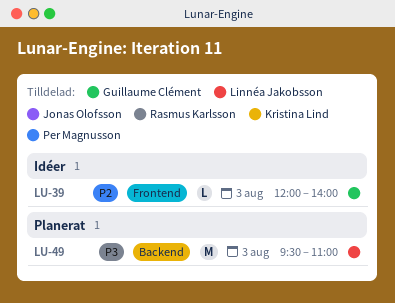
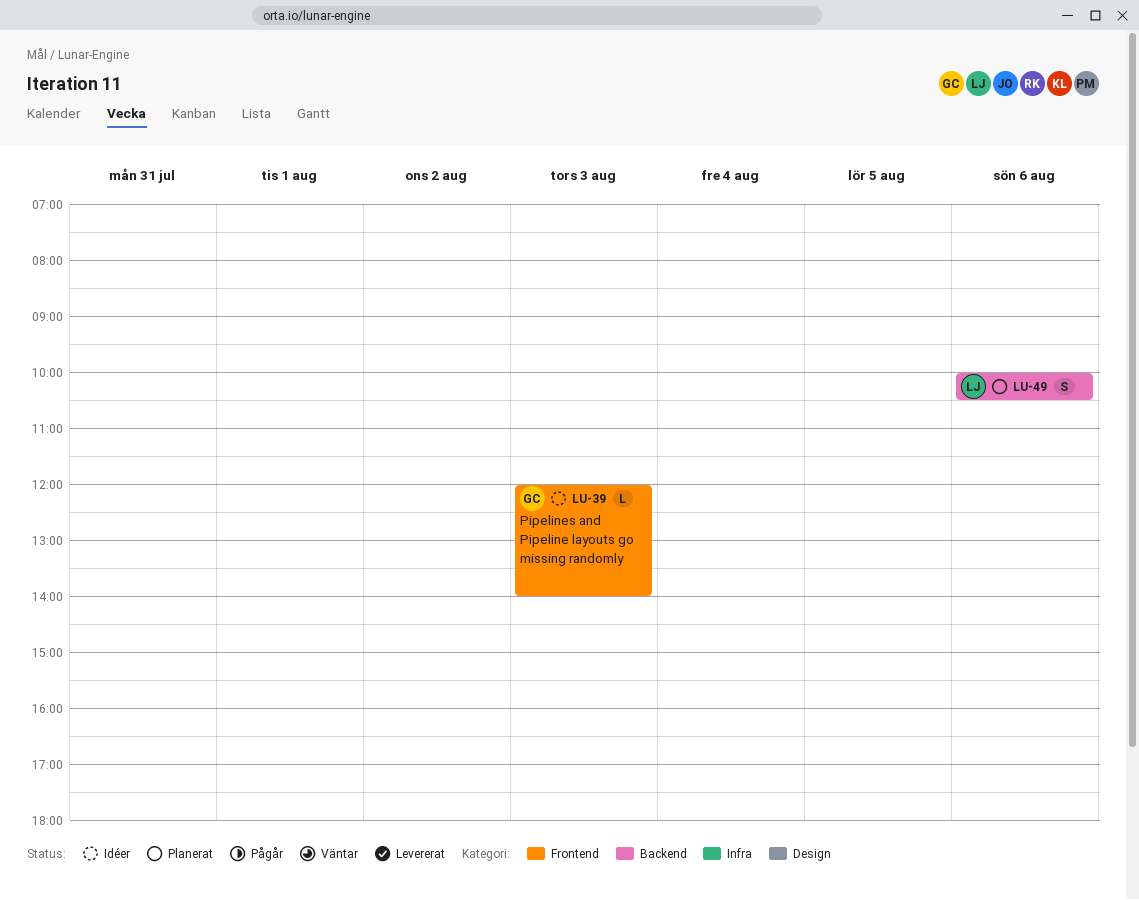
LU-49, estimate: M -> S
LU-49, day: Aug 3 -> Aug 6
LU-49, begins: 09:30 -> 10:00
LU-49, ends: 11:00 -> 10:30

